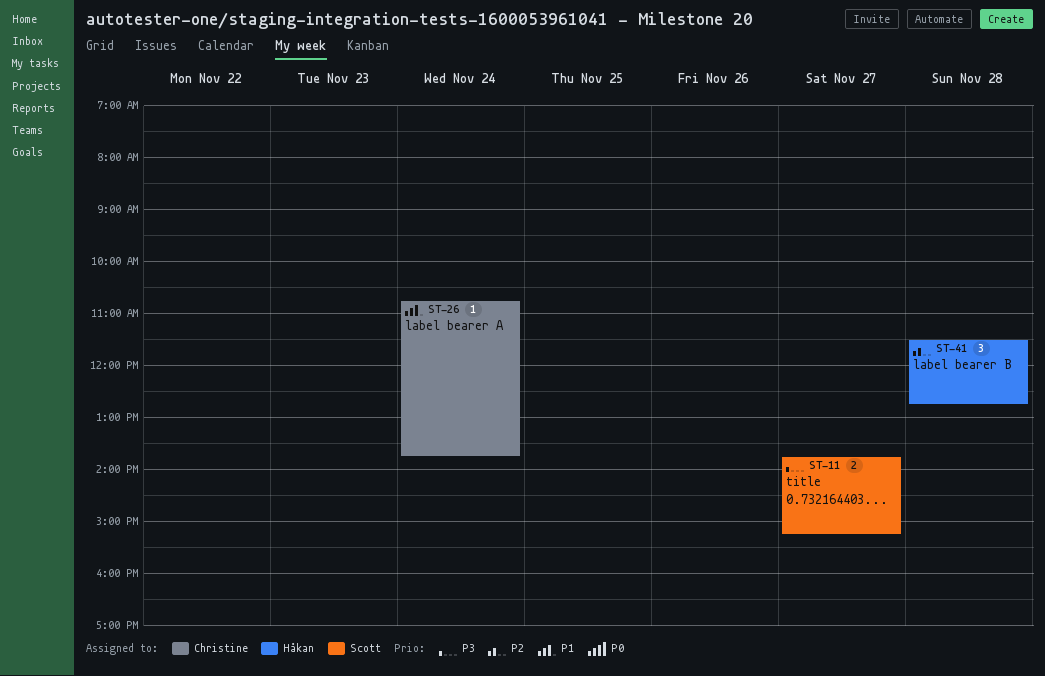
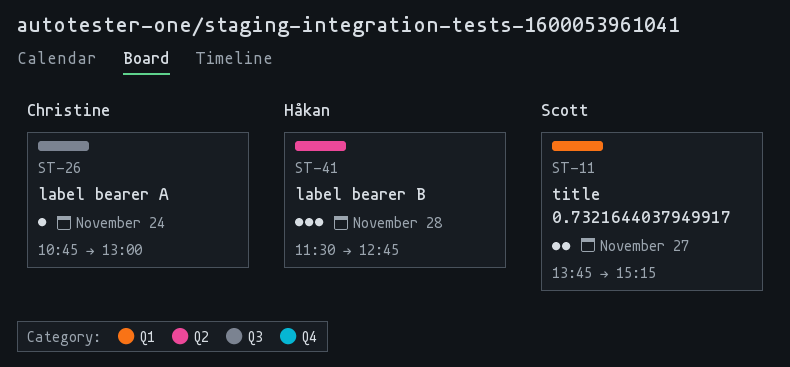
ST-26, ends: 13:45 -> 13:00

